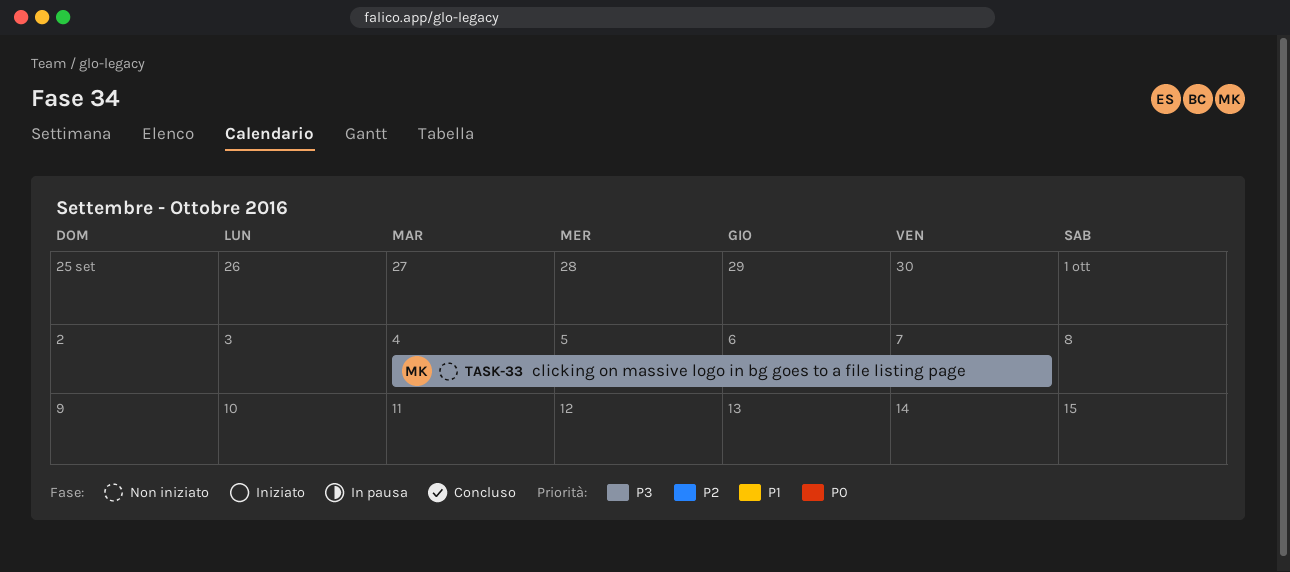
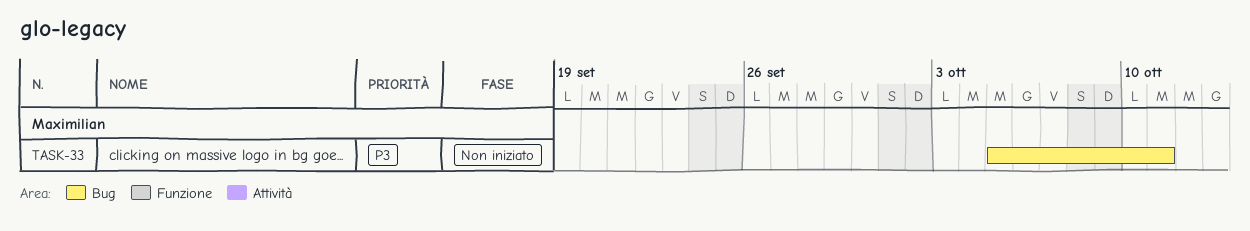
TASK-33, start: Oct 4 -> Oct 5
TASK-33, due: Oct 7 -> Oct 11

